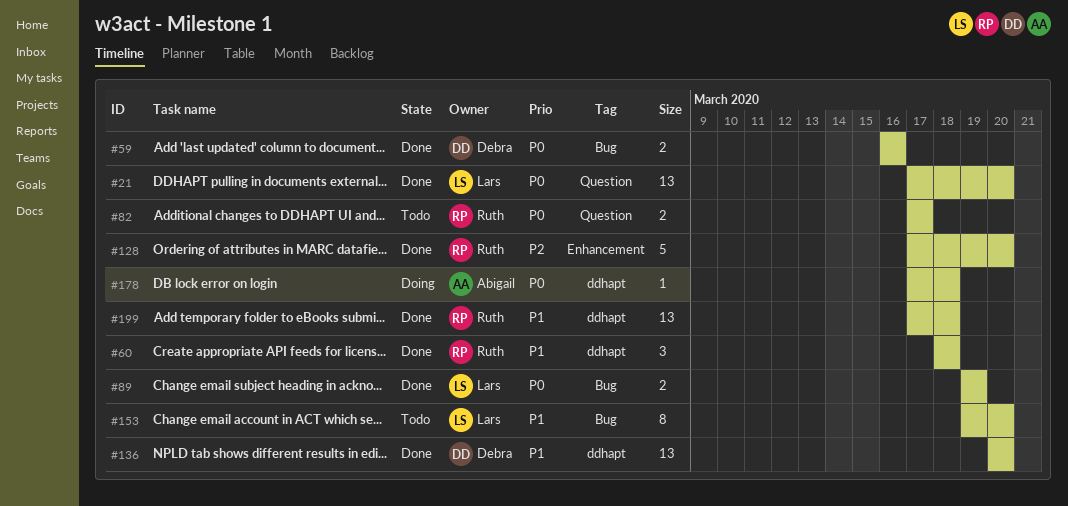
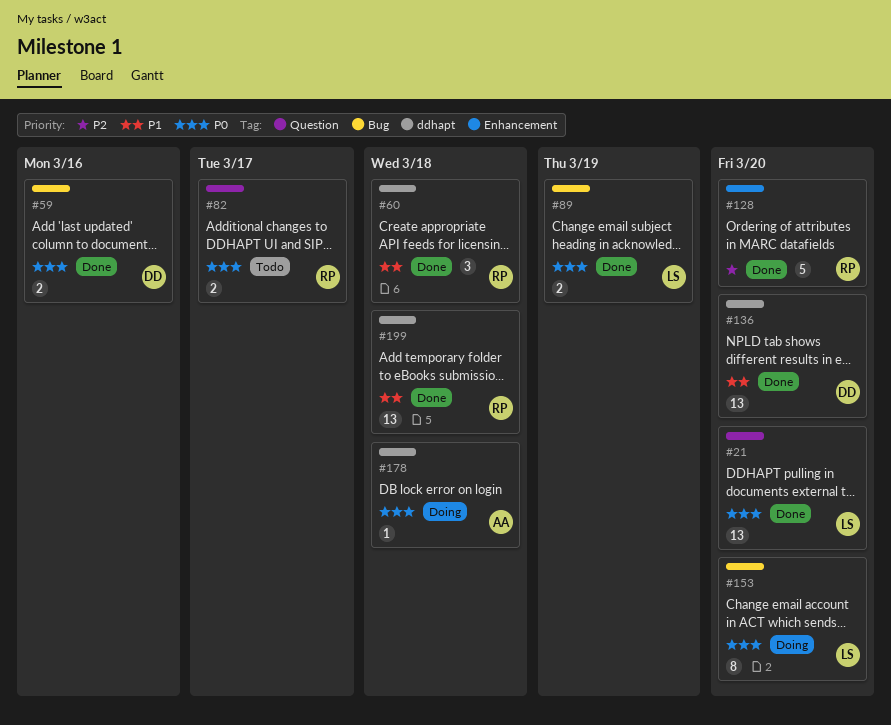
#153, status: Todo -> Doing
#153, priority: P1 -> P0

